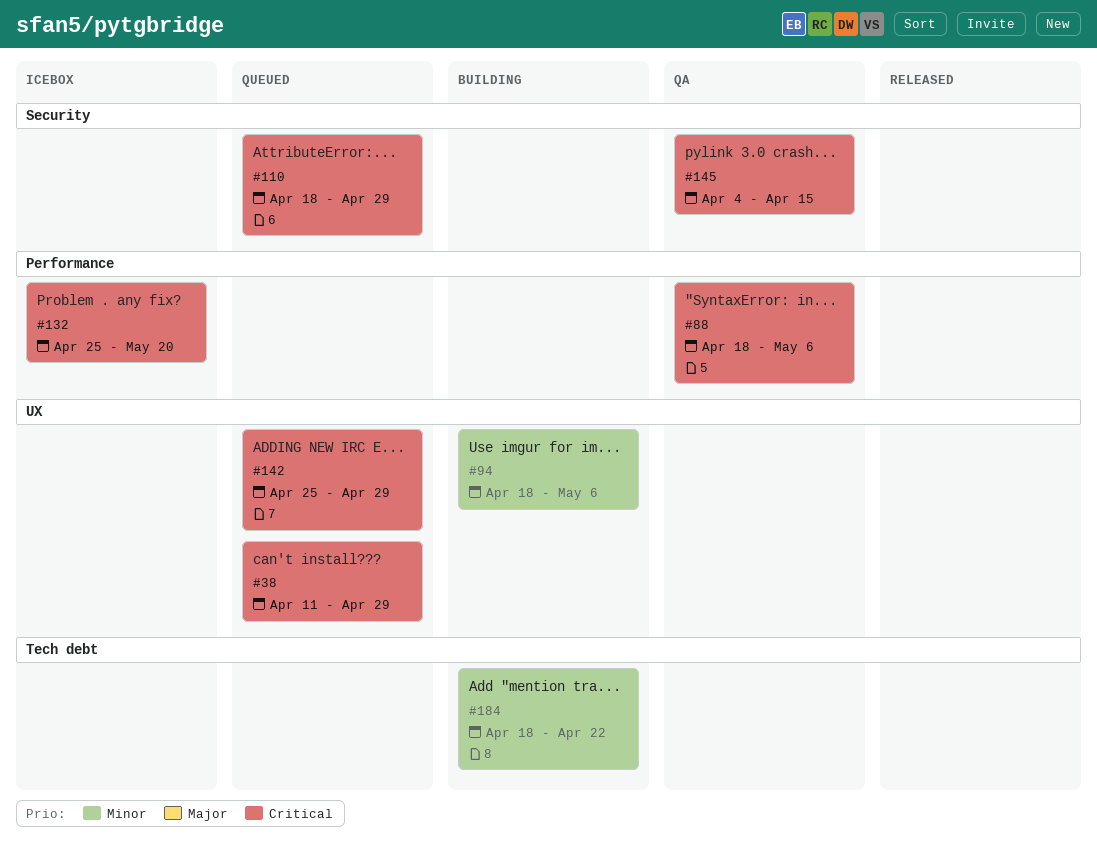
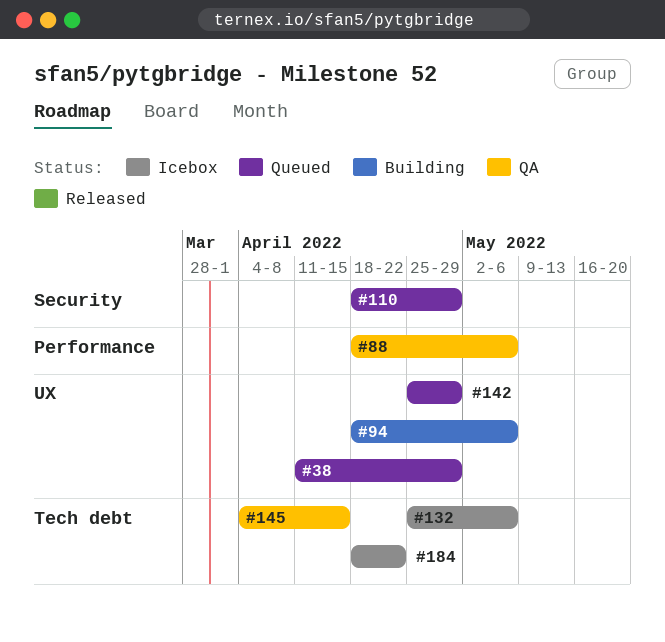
#132, label: Performance -> Tech debt
#132, due: May 20 -> May 6
#145, label: Security -> Tech debt
#184, status: Building -> Icebox

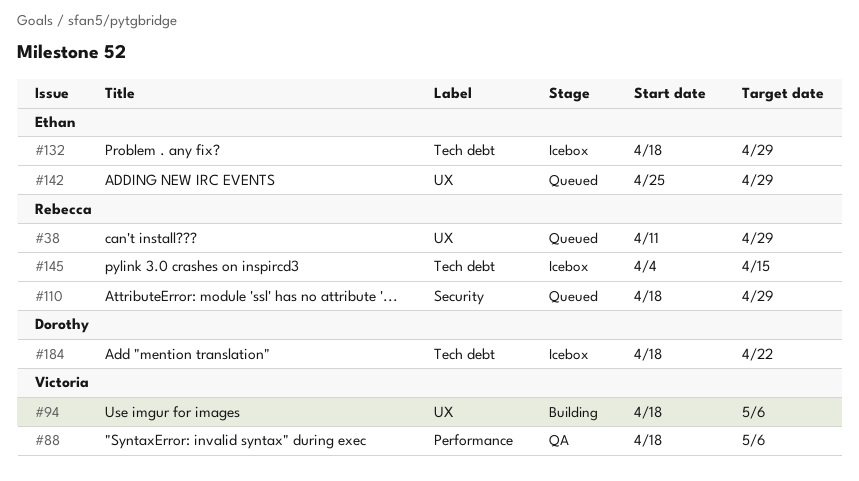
#132, start: Apr 25 -> Apr 18
#132, due: May 6 -> Apr 29
#145, status: QA -> Icebox

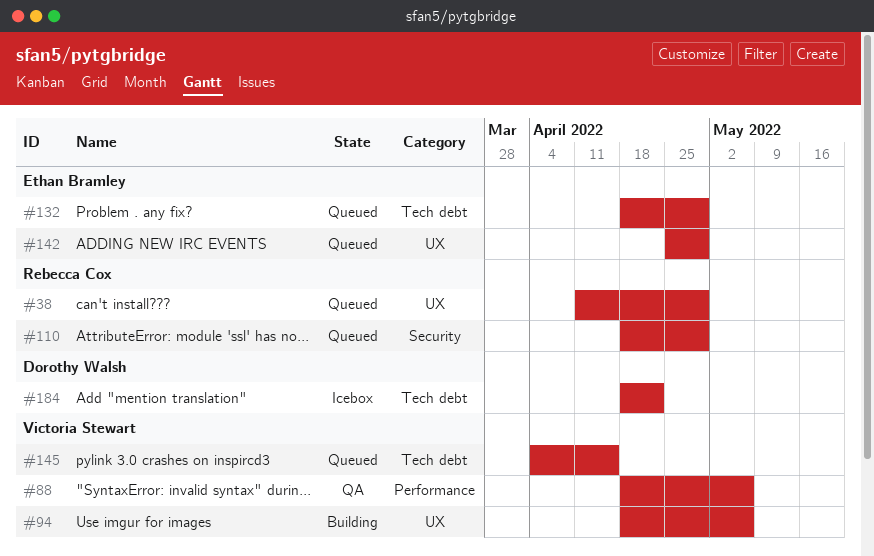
#132, status: Icebox -> Queued
#145, status: Icebox -> Queued
#145, owner: Rebecca Cox -> Victoria Stewart

